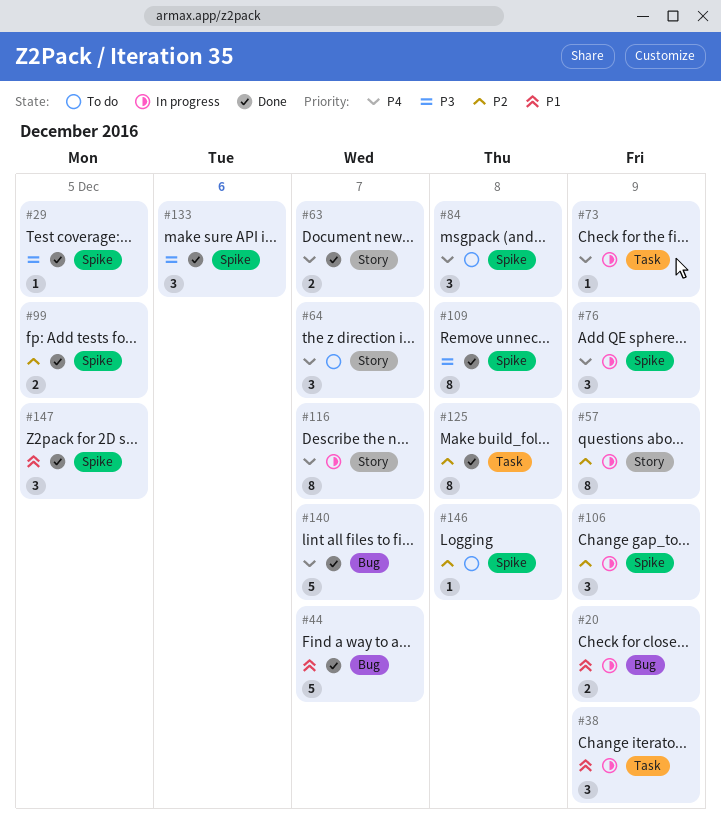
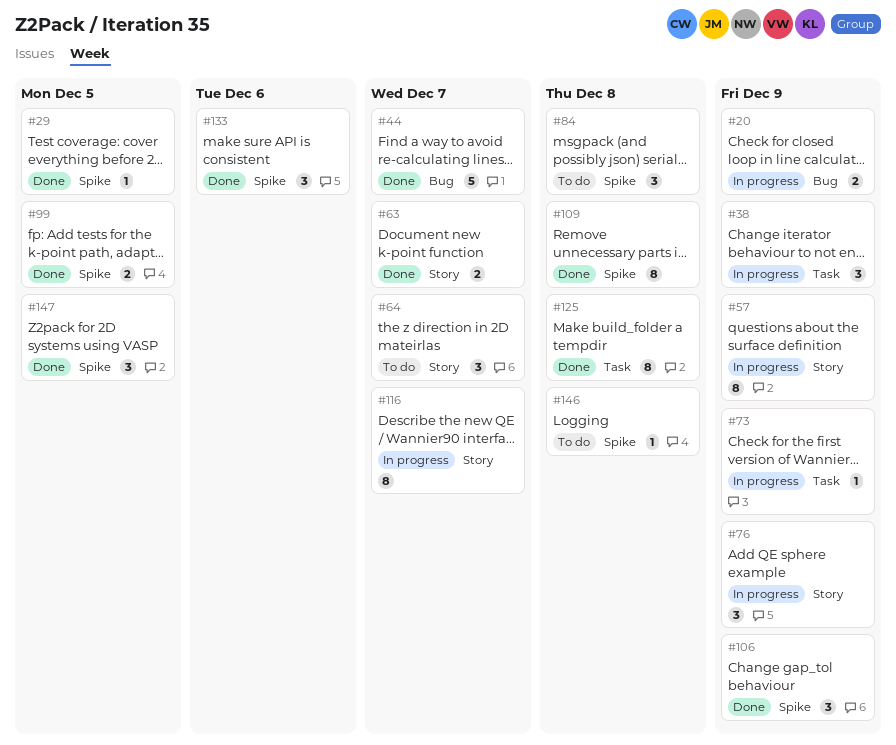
#76, label: Spike -> Story
#106, status: In progress -> Done
#140: present -> none

